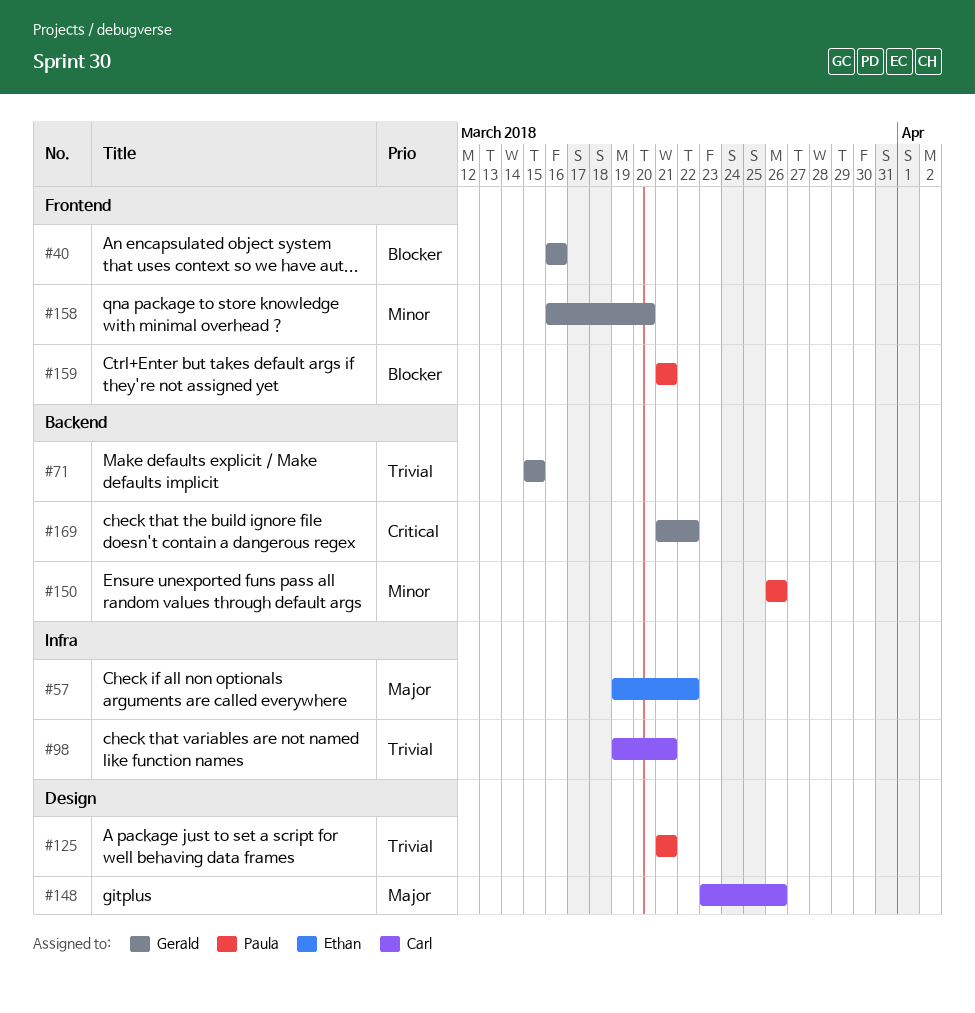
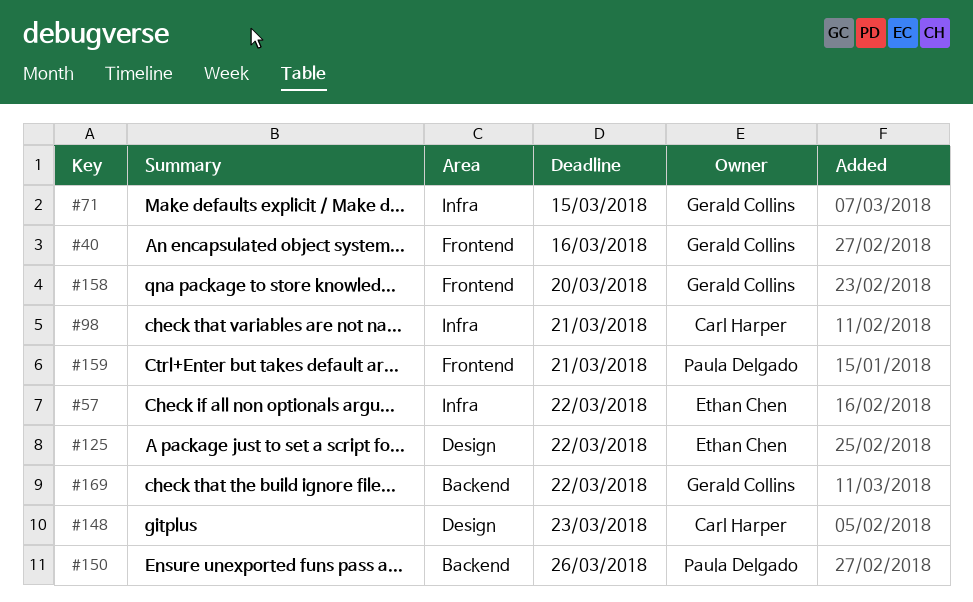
#71, label: Backend -> Infra
#125, owner: Paula Delgado -> Ethan Chen
#125, due: Mar 21 -> Mar 22
#148, due: Mar 26 -> Mar 23

